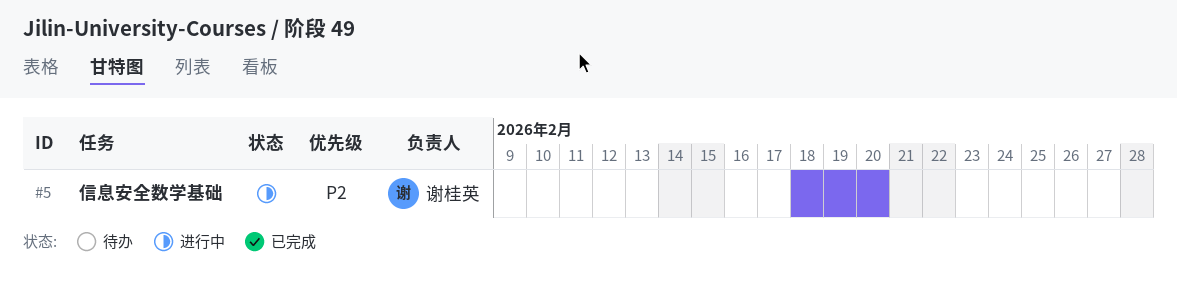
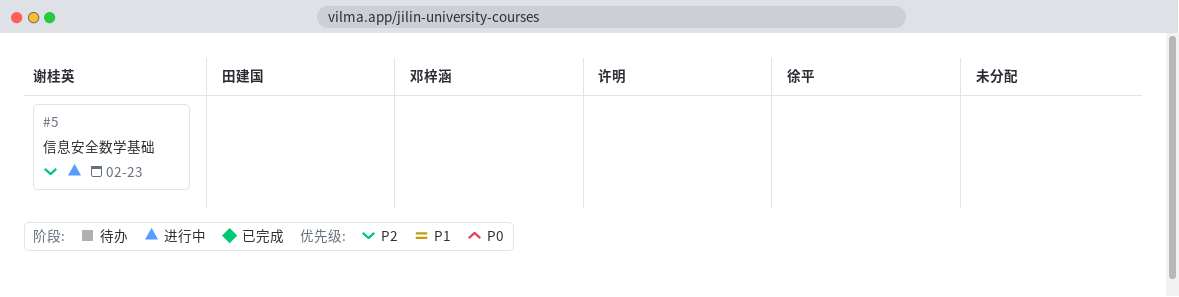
#5, due: Feb 20 -> Feb 23

